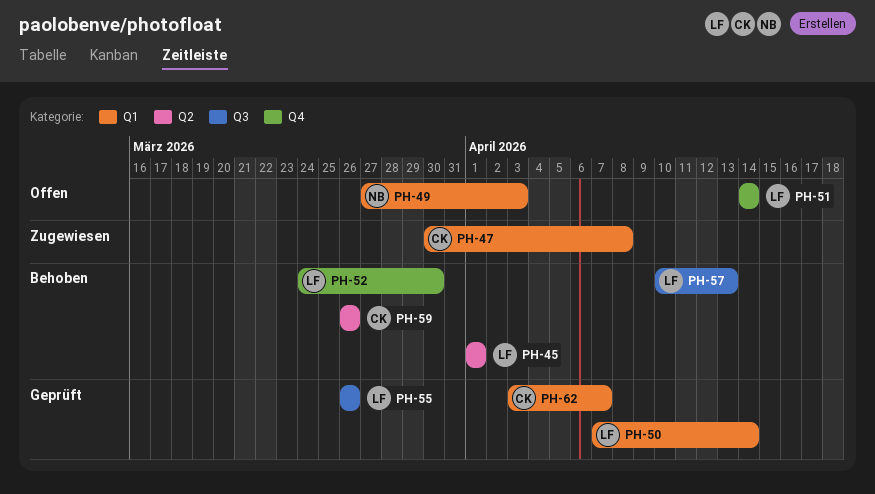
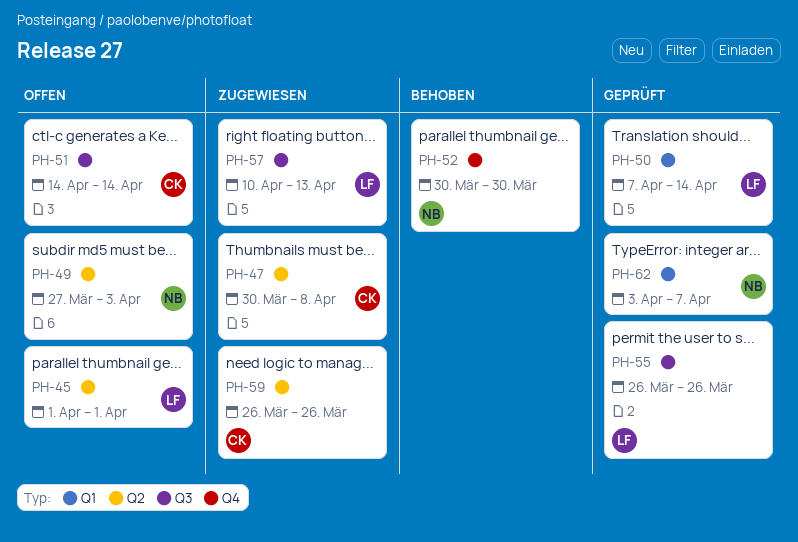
PH-45, status: Behoben -> Offen
PH-47, label: Q1 -> Q2
PH-49, label: Q1 -> Q2
PH-51, owner: LF -> CK
PH-51, label: Q4 -> Q3
PH-52, owner: LF -> NB
PH-52, start: Mar 24 -> Mar 30
PH-57, status: Behoben -> Zugewiesen
PH-59, status: Behoben -> Zugewiesen
PH-62, owner: CK -> NB

